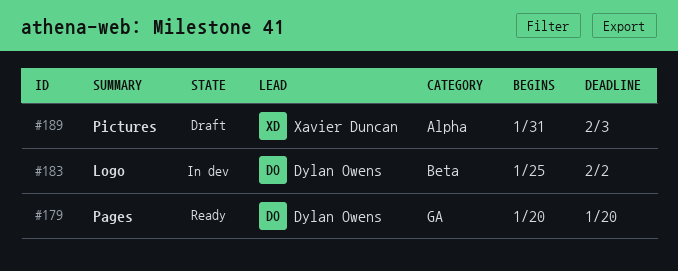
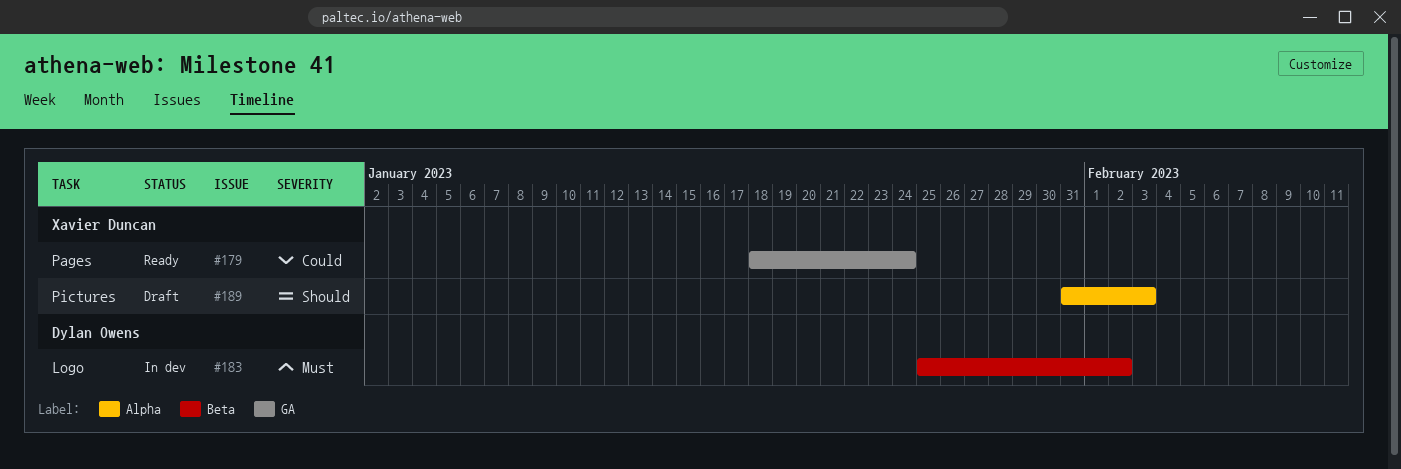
#179, owner: Dylan Owens -> Xavier Duncan
#179, start: Jan 20 -> Jan 18
#179, due: Jan 20 -> Jan 24

